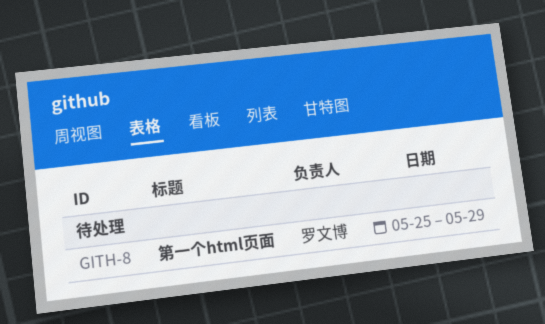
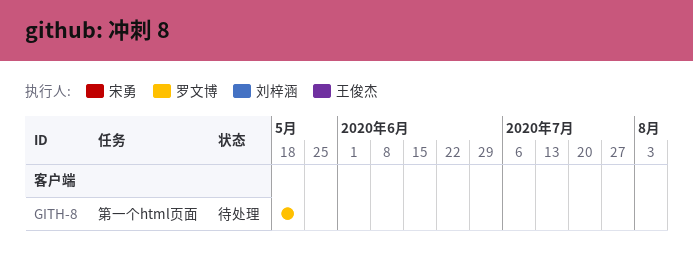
GITH-8, start: May 25 -> May 18
GITH-8, due: May 29 -> May 22

